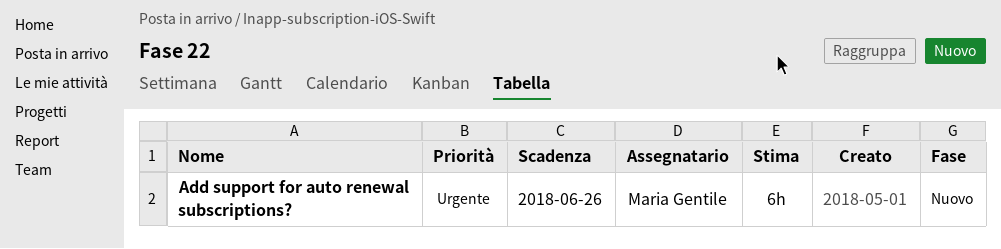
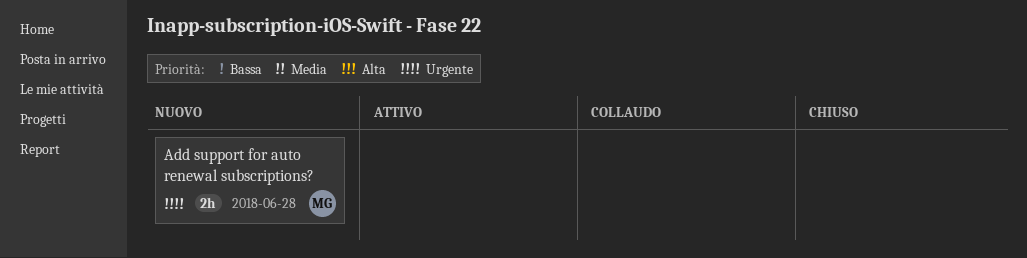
Add support for auto renewal subscriptions?, estimate: 6h -> 2h
Add support for auto renewal subscriptions?, due: Jun 26 -> Jun 28

